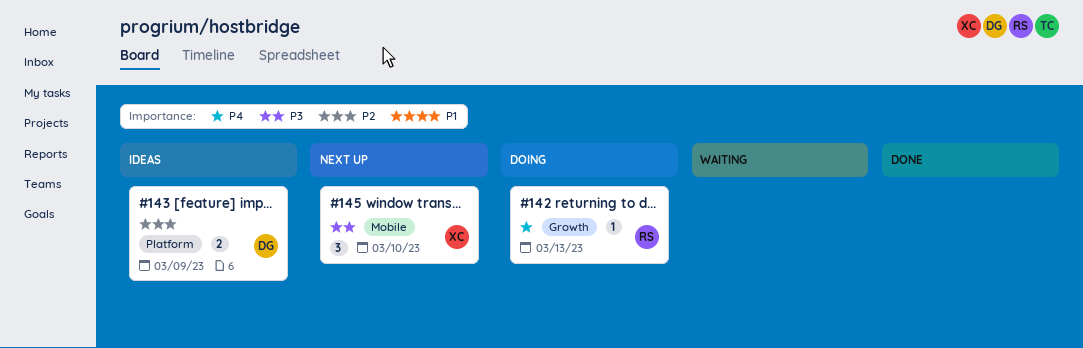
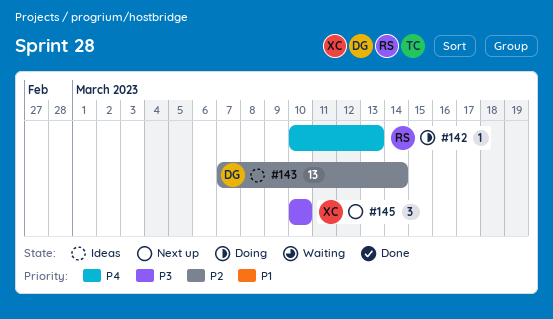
#143, estimate: 2 -> 13
#143, due: Mar 9 -> Mar 14

